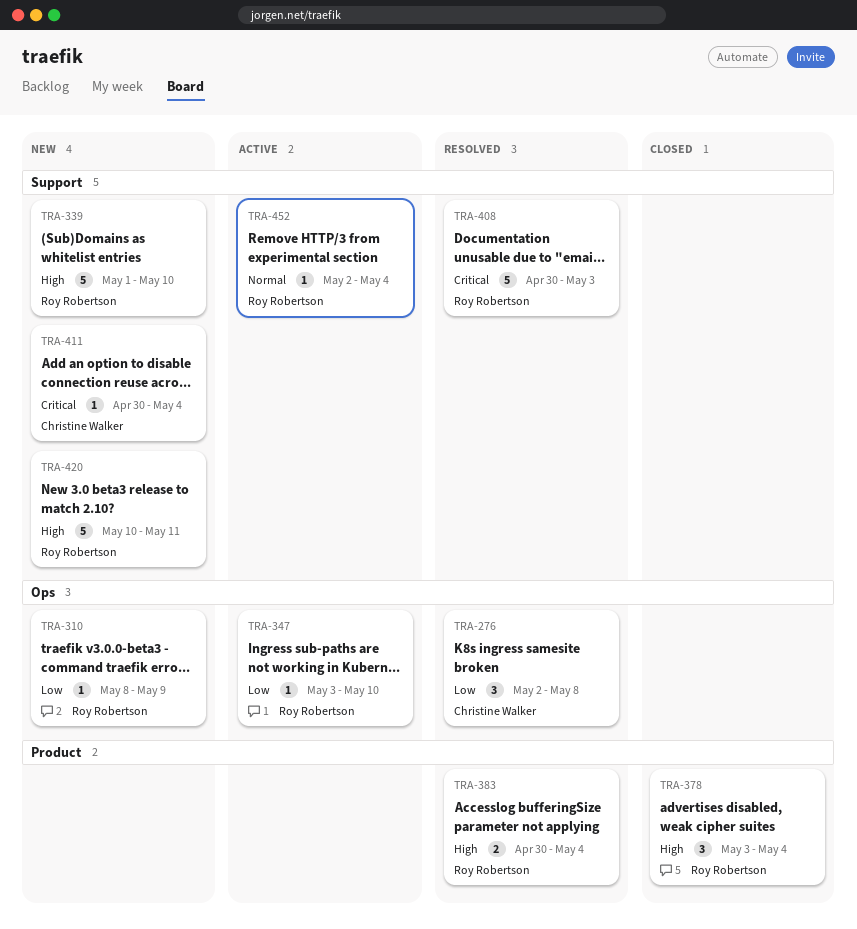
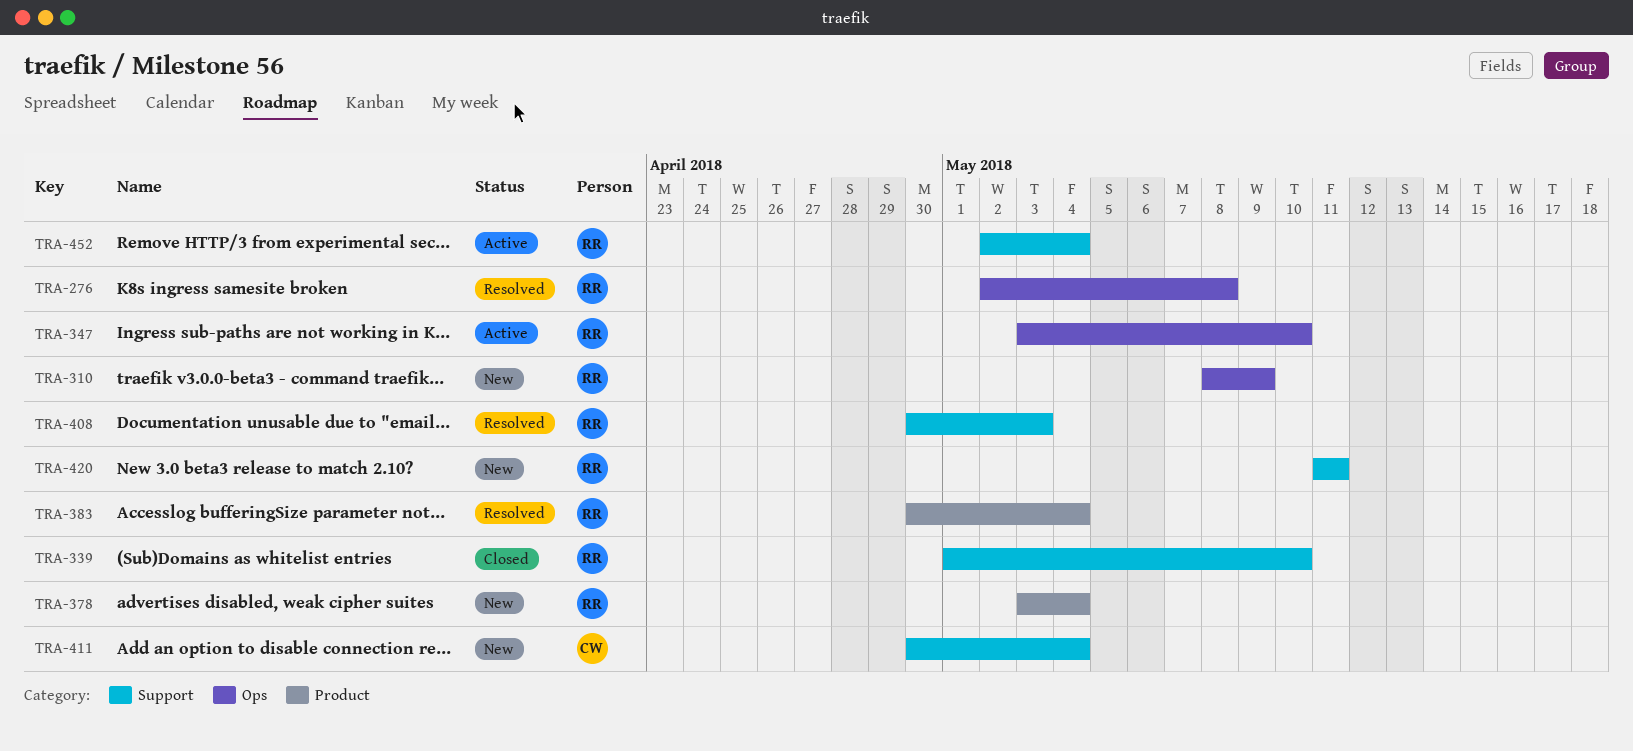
TRA-276, owner: Christine Walker -> Roy Robertson
TRA-339, status: New -> Closed
TRA-378, status: Closed -> New
TRA-420, start: May 10 -> May 11

